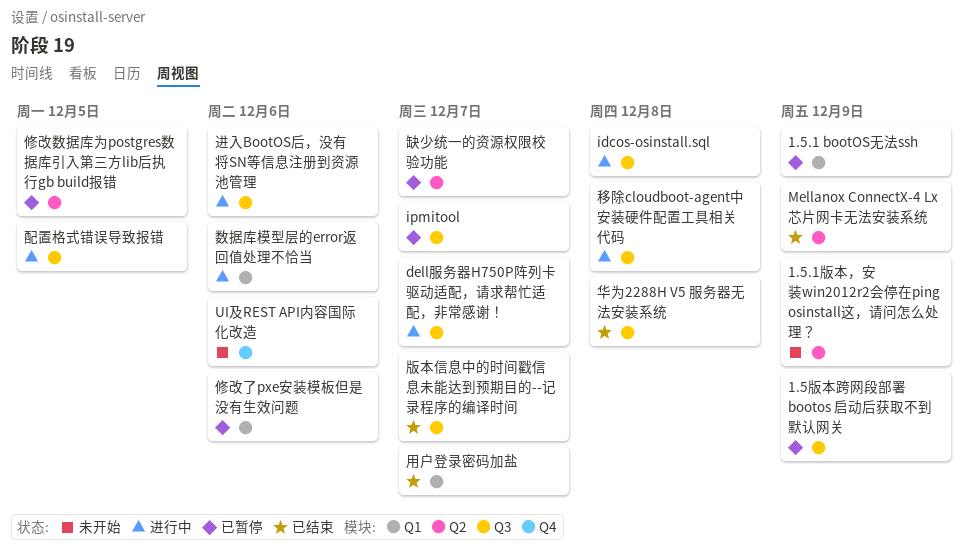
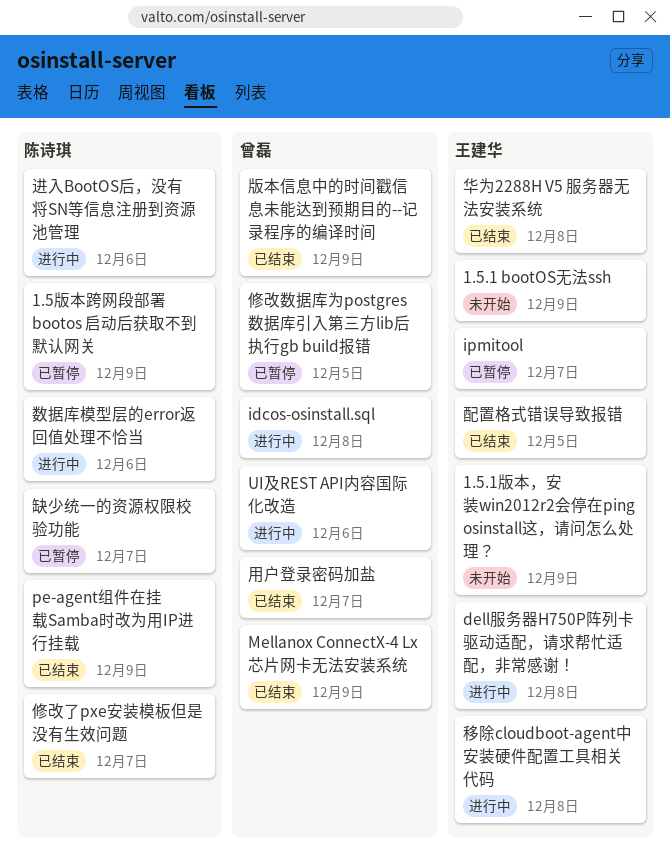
1.5.1 bootOS无法ssh, status: 已暂停 -> 未开始
dell服务器H750P阵列卡驱动适配，请求帮忙适配，非常感谢！, due: Dec 7 -> Dec 8
pe-agent组件在挂载Samba时改为用IP进行挂载: none -> present
UI及REST API内容国际化改造, status: 未开始 -> 进行中
修改了pxe安装模板但是没有生效问题, status: 已暂停 -> 已结束
修改了pxe安装模板但是没有生效问题, due: Dec 6 -> Dec 7
版本信息中的时间戳信息未能达到预期目的--记录程序的编译时间, due: Dec 7 -> Dec 9
配置格式错误导致报错, status: 进行中 -> 已结束

